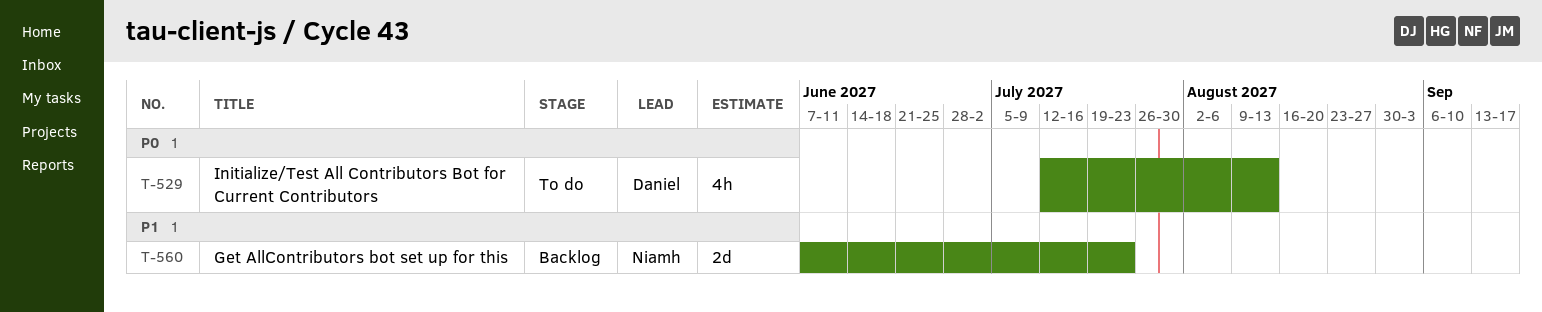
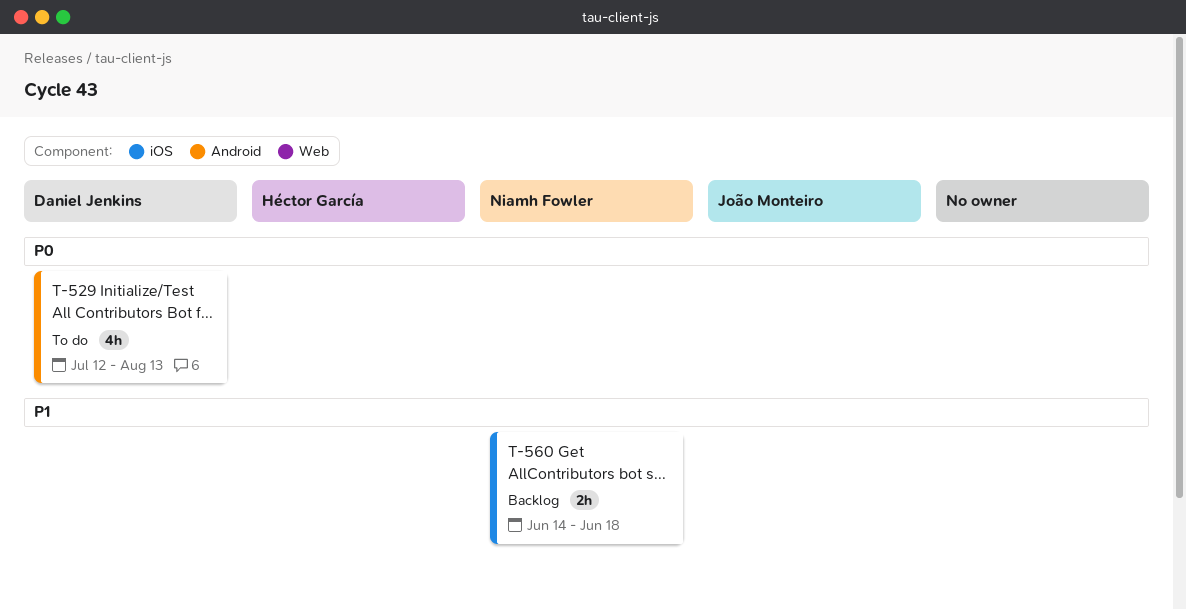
T-560, estimate: 2d -> 2h
T-560, start: Jun 7 -> Jun 14
T-560, due: Jul 23 -> Jun 18

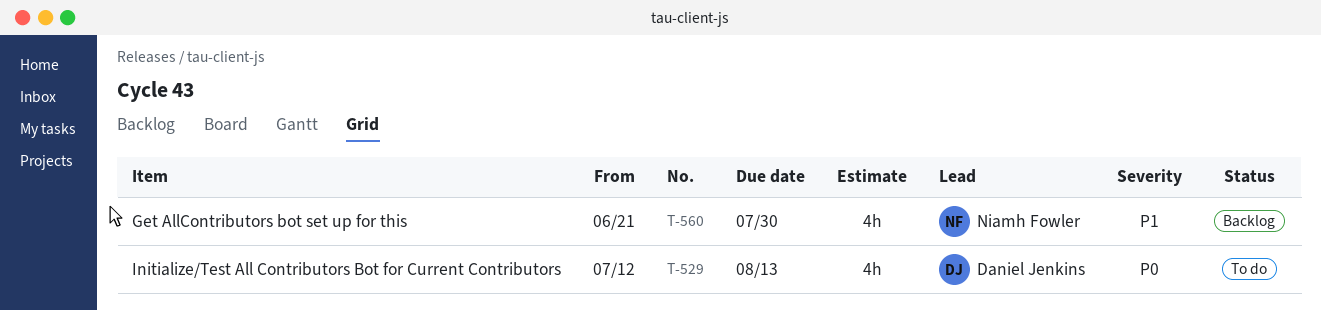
T-560, estimate: 2h -> 4h
T-560, start: Jun 14 -> Jun 21
T-560, due: Jun 18 -> Jul 30

